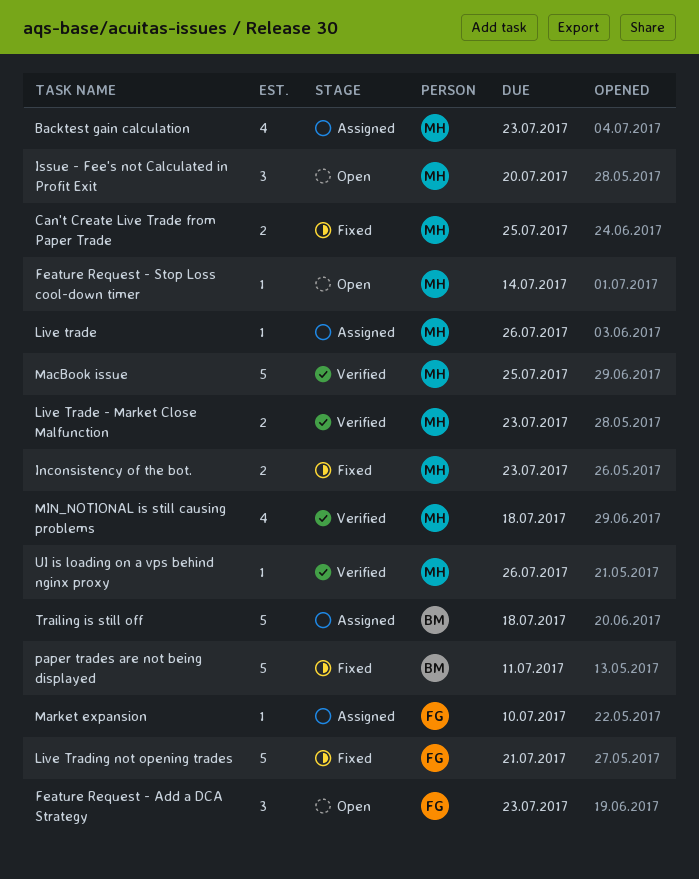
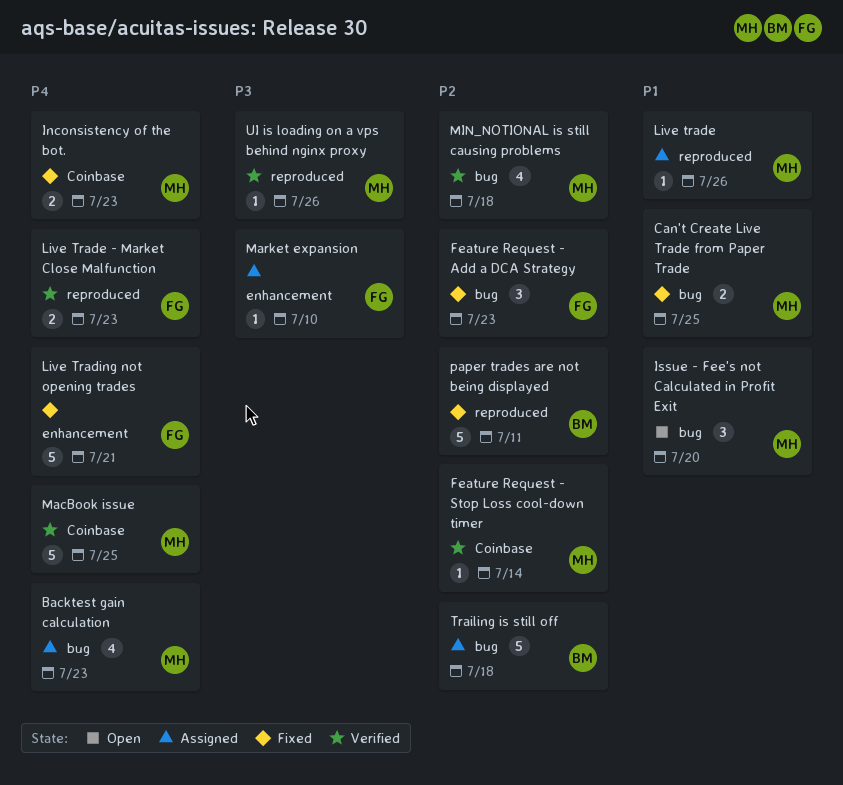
Feature Request - Add a DCA Strategy, status: Open -> Fixed
Feature Request - Stop Loss cool-down timer, status: Open -> Verified
Live Trade - Market Close Malfunction, owner: MH -> FG

